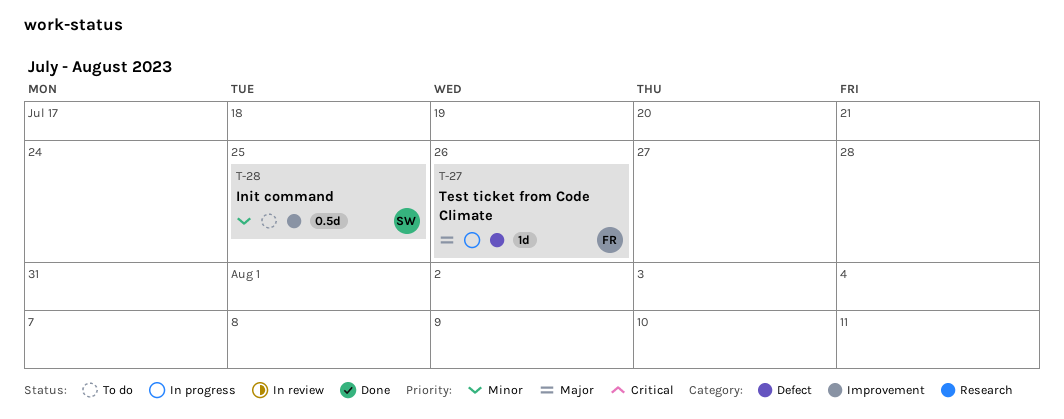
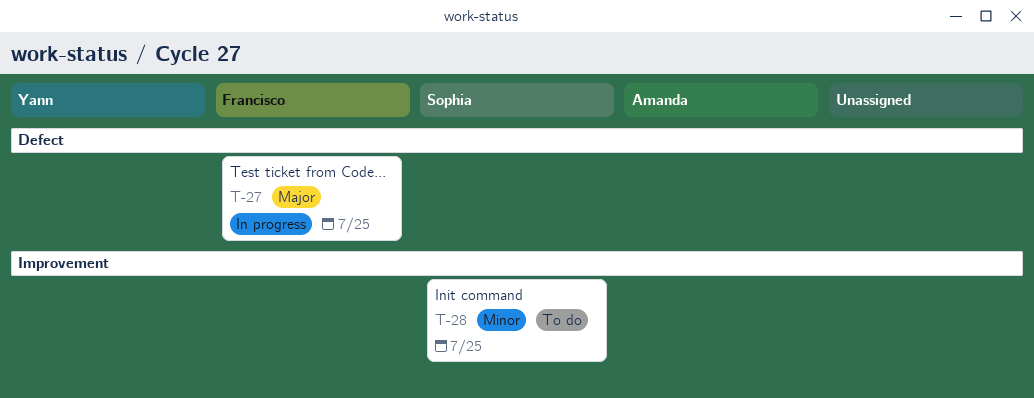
T-27, due: Jul 26 -> Jul 25

